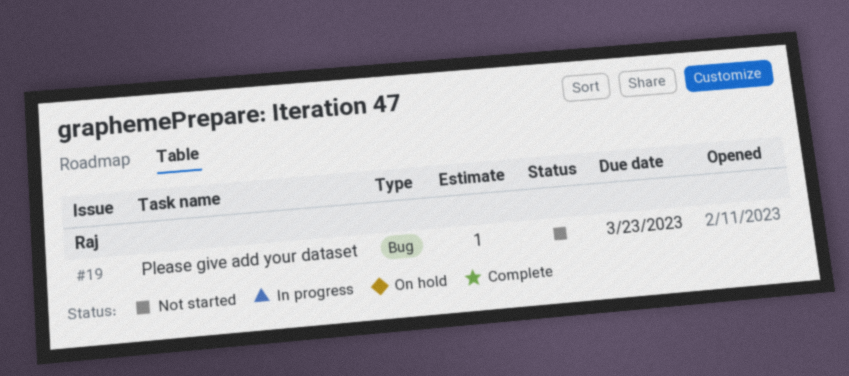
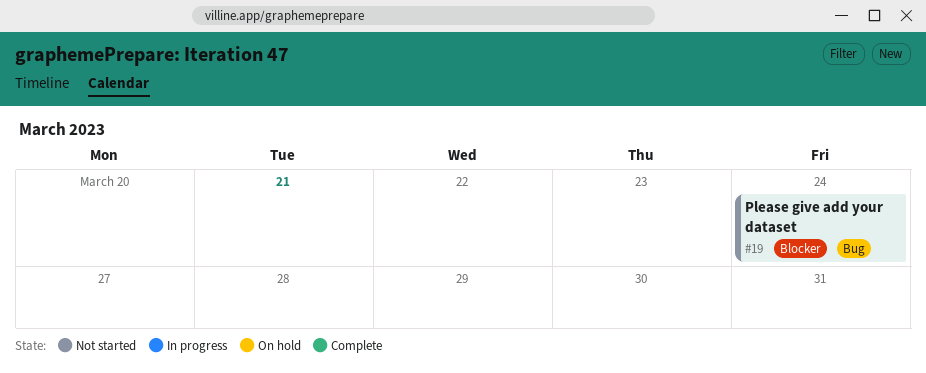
#19, due: Mar 23 -> Mar 24

